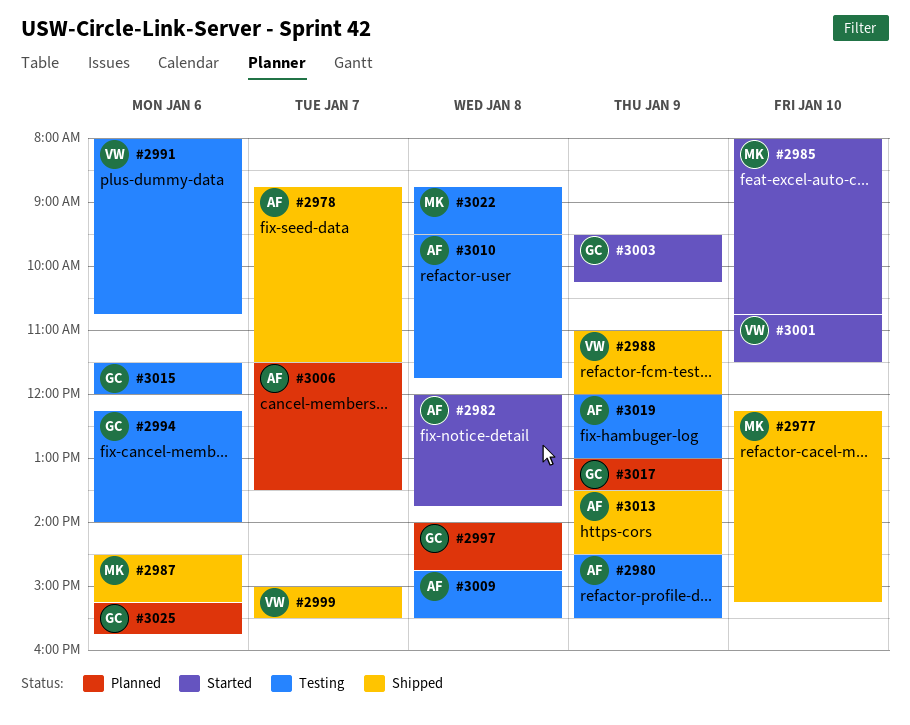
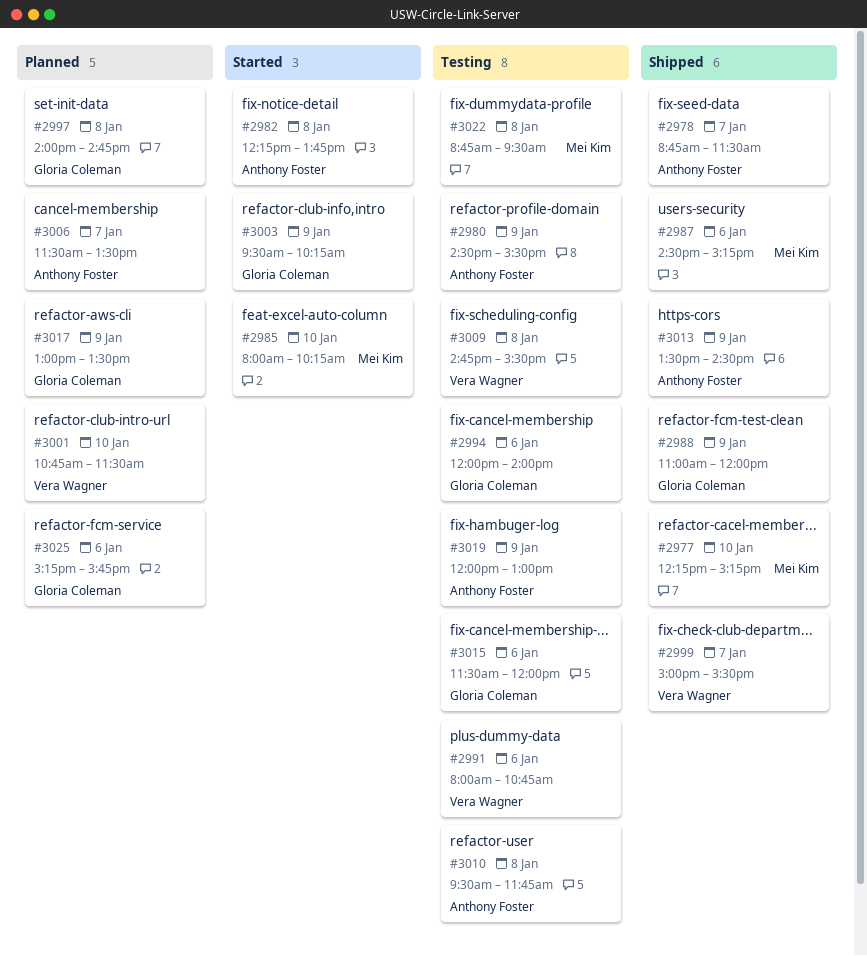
#2982, begins: 12:00 -> 12:15
#2985, ends: 10:45 -> 10:15
#2988, owner: Vera Wagner -> Gloria Coleman
#2994, begins: 12:15 -> 12:00
#3001, status: Started -> Planned
#3009, owner: Anthony Foster -> Vera Wagner

